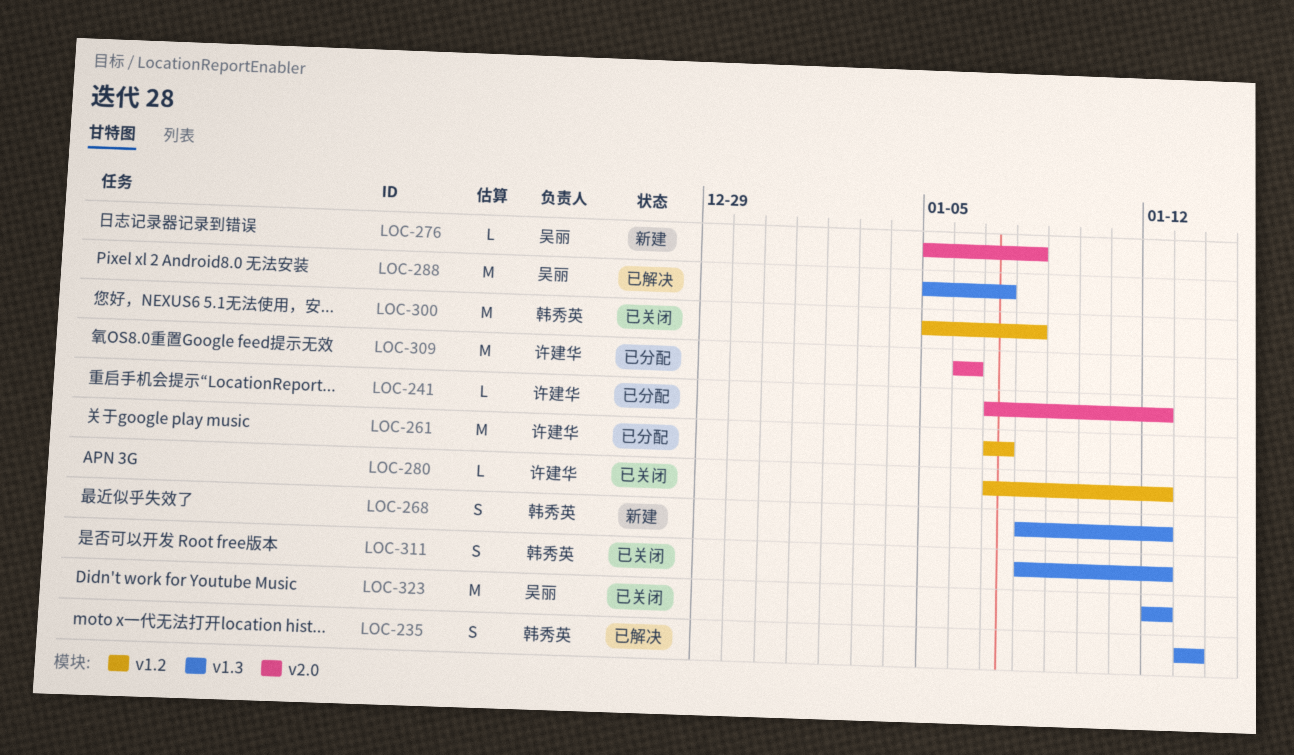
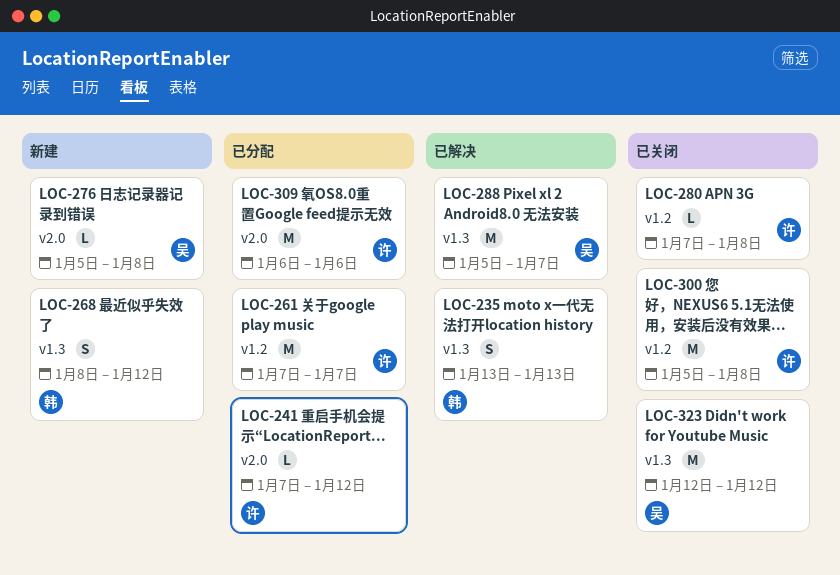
LOC-280, due: Jan 12 -> Jan 8
LOC-300, owner: 韩秀英 -> 许建华
LOC-311: present -> none

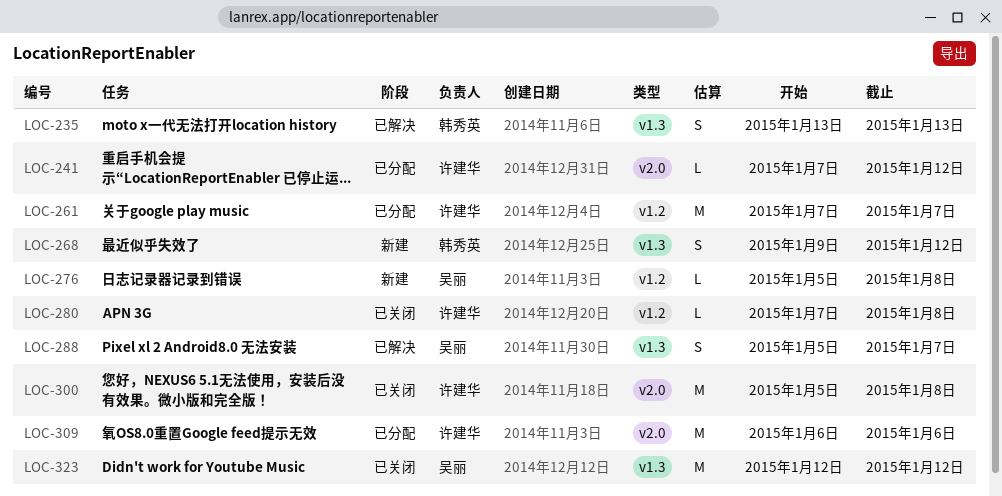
LOC-268, start: Jan 8 -> Jan 9
LOC-276, label: v2.0 -> v1.2
LOC-288, estimate: M -> S
LOC-300, label: v1.2 -> v2.0

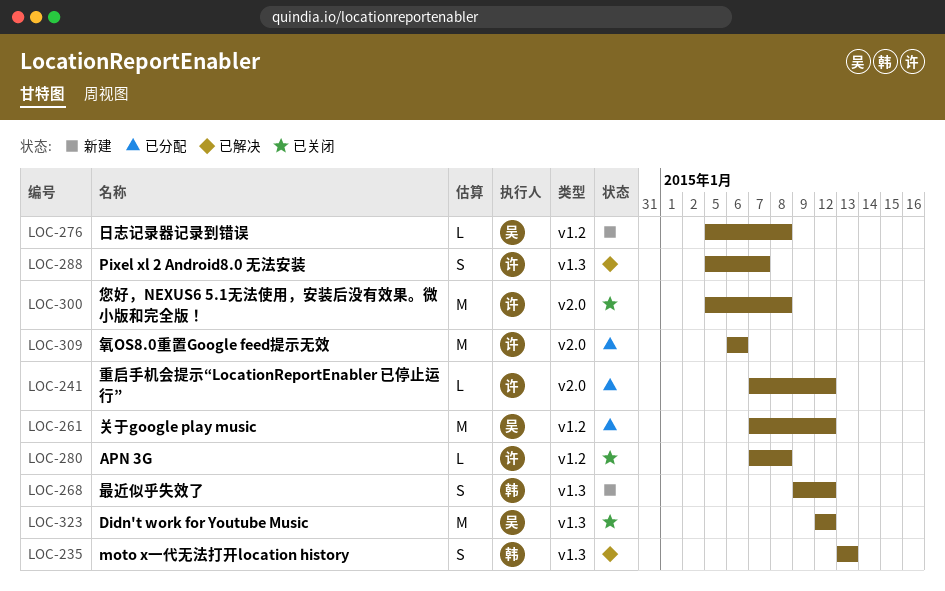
LOC-261, owner: 许建华 -> 吴丽
LOC-261, due: Jan 7 -> Jan 12
LOC-288, owner: 吴丽 -> 许建华

